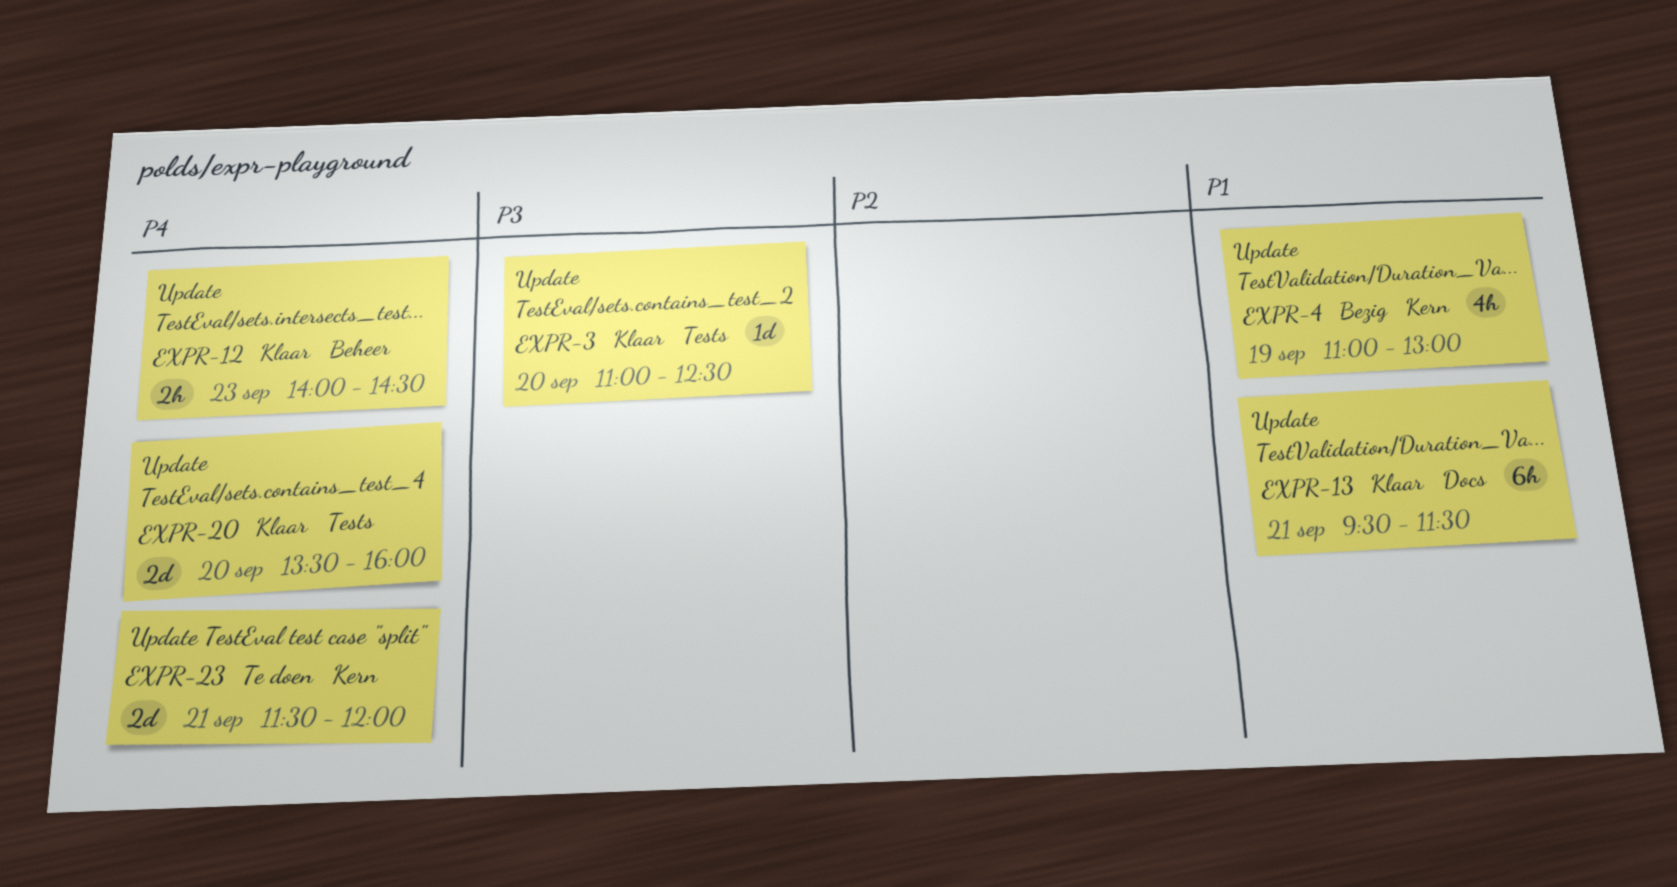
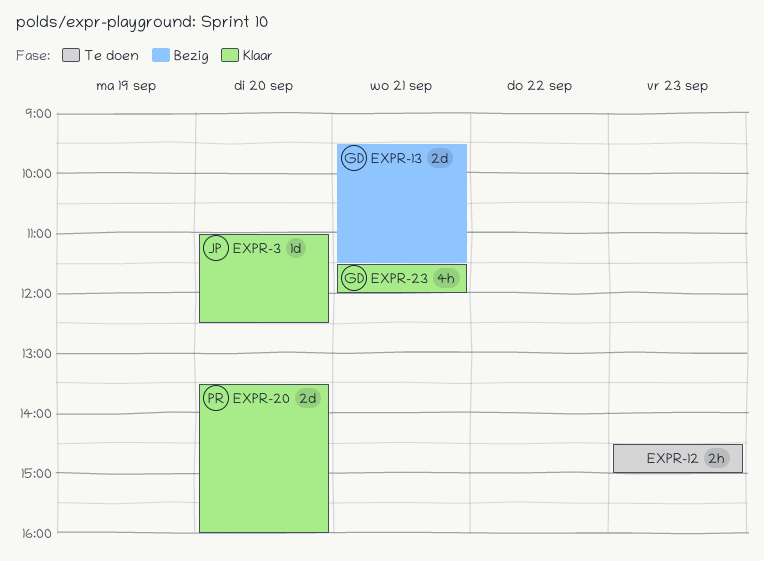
EXPR-4: present -> none
EXPR-12, status: Klaar -> Te doen
EXPR-12, begins: 14:00 -> 14:30
EXPR-12, ends: 14:30 -> 15:00
EXPR-13, status: Klaar -> Bezig
EXPR-13, estimate: 6h -> 2d
EXPR-23, status: Te doen -> Klaar
EXPR-23, estimate: 2d -> 4h

